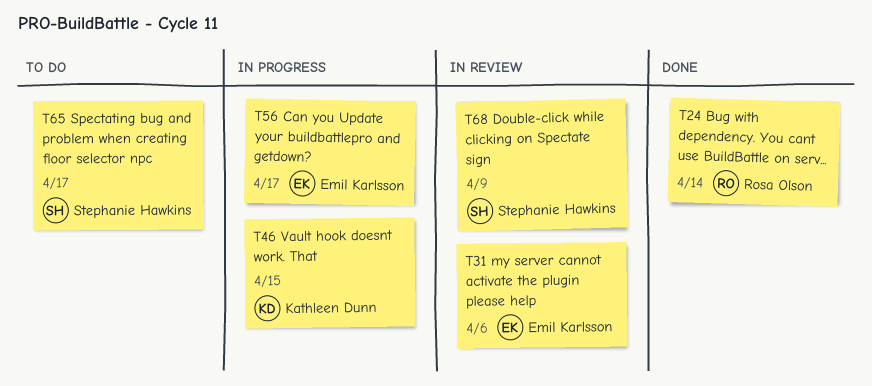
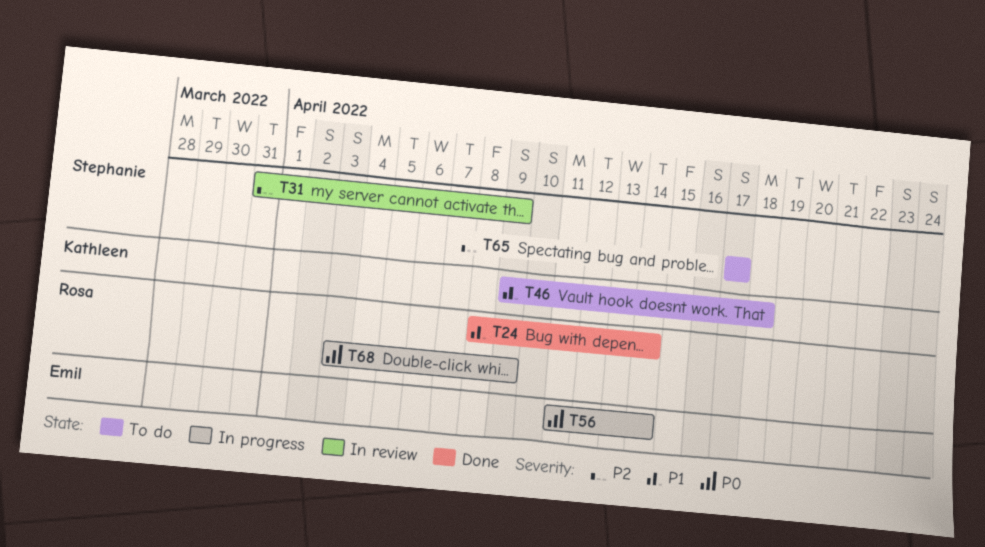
T31, owner: Emil Karlsson -> Stephanie Hawkins
T31, due: Apr 6 -> Apr 9
T46, status: In progress -> To do
T46, due: Apr 15 -> Apr 18
T56, due: Apr 17 -> Apr 14
T68, status: In review -> In progress
T68, owner: Stephanie Hawkins -> Rosa Olson

